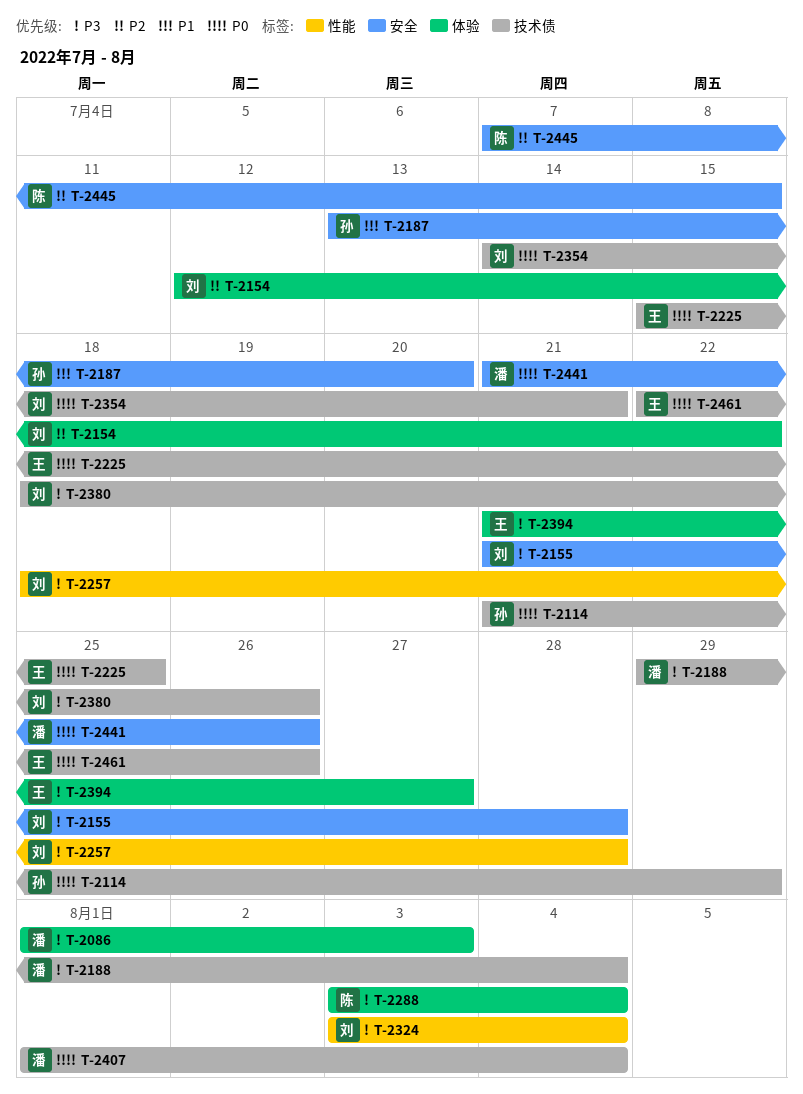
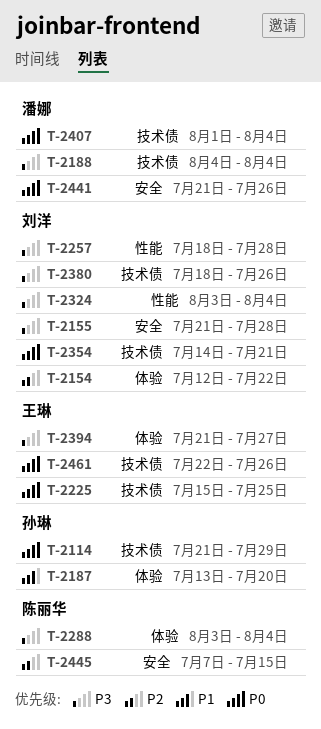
T-2086: present -> none
T-2187, label: 安全 -> 体验
T-2188, start: Jul 29 -> Aug 4

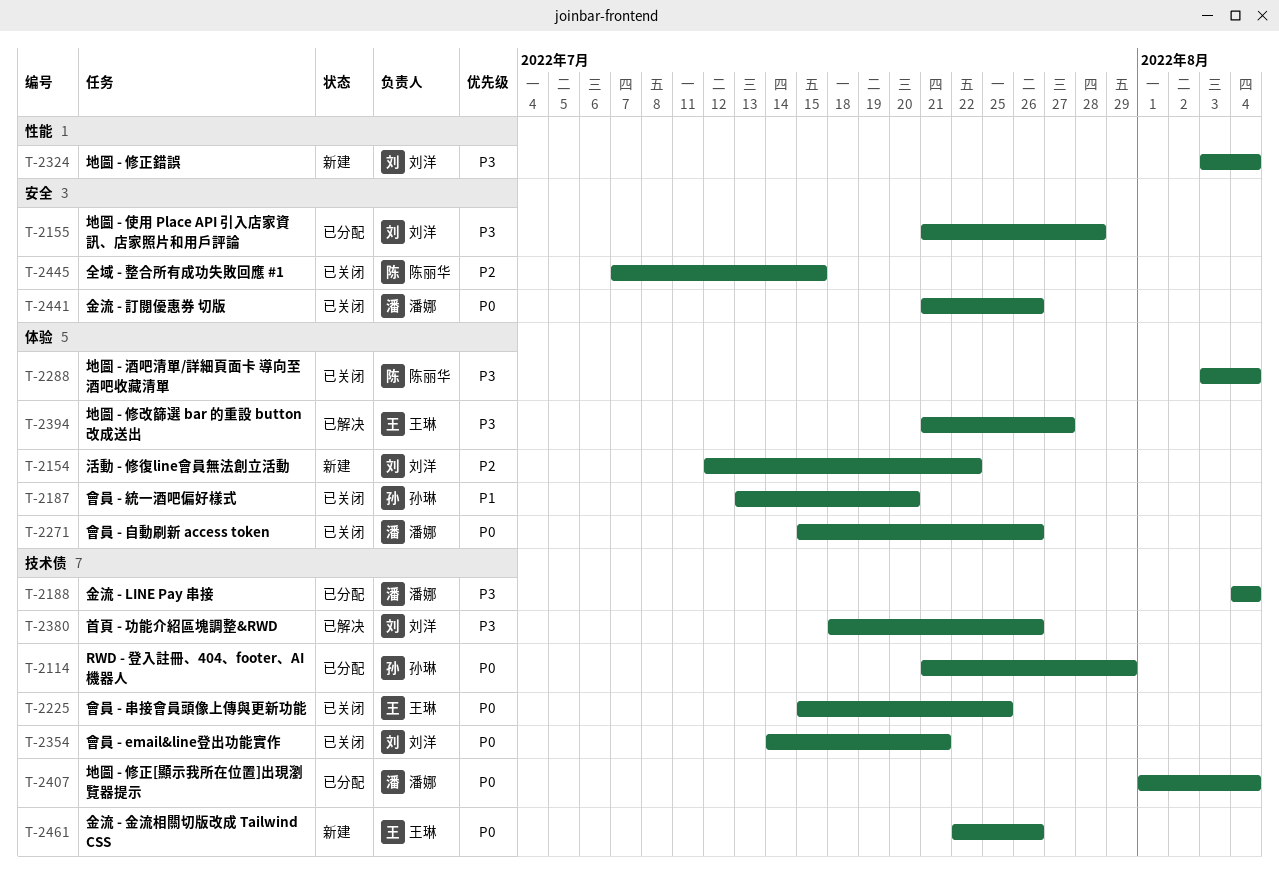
T-2257: present -> none
T-2271: none -> present

